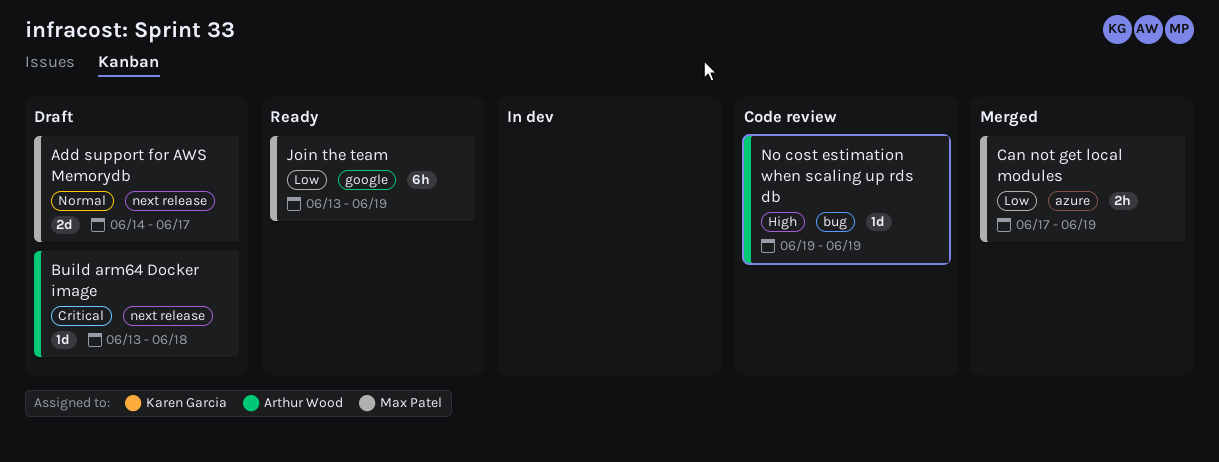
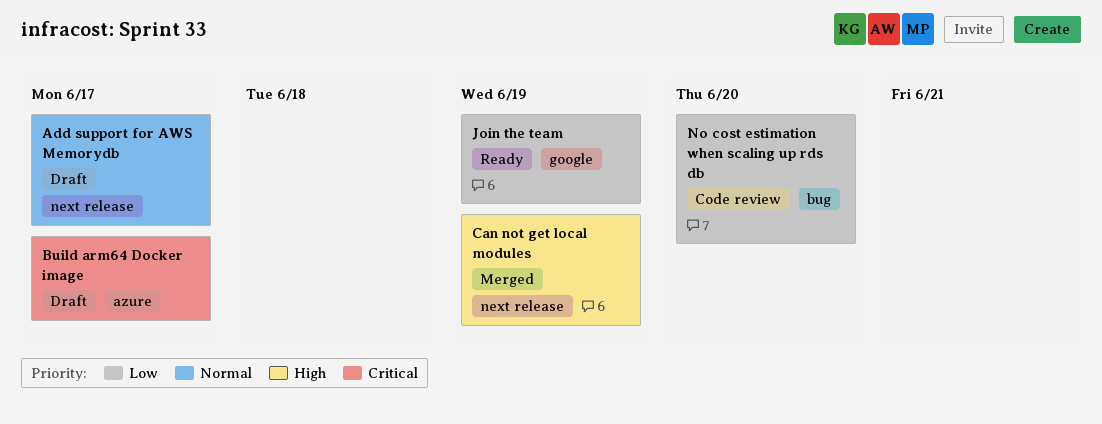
Build arm64 Docker image, label: next release -> azure
Build arm64 Docker image, due: Jun 18 -> Jun 17
Can not get local modules, priority: Low -> High
Can not get local modules, label: azure -> next release
No cost estimation when scaling up rds db, priority: High -> Low
No cost estimation when scaling up rds db, due: Jun 19 -> Jun 20

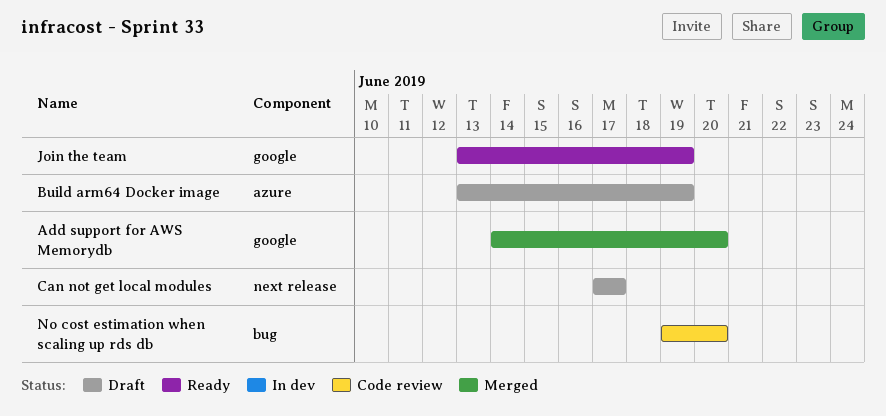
Add support for AWS Memorydb, status: Draft -> Merged
Add support for AWS Memorydb, label: next release -> google
Add support for AWS Memorydb, due: Jun 17 -> Jun 20
Build arm64 Docker image, due: Jun 17 -> Jun 19
Can not get local modules, status: Merged -> Draft
Can not get local modules, due: Jun 19 -> Jun 17

